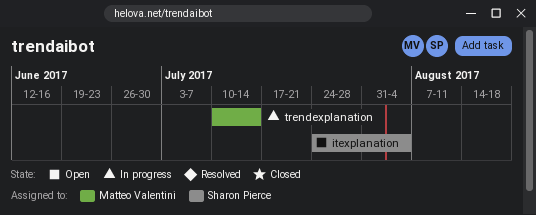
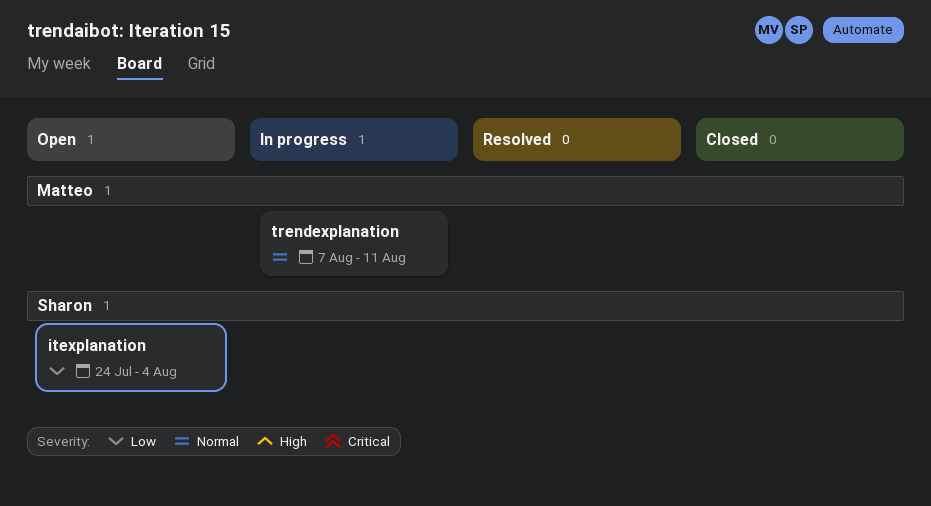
trendexplanation, start: Jul 10 -> Aug 7
trendexplanation, due: Jul 14 -> Aug 11

